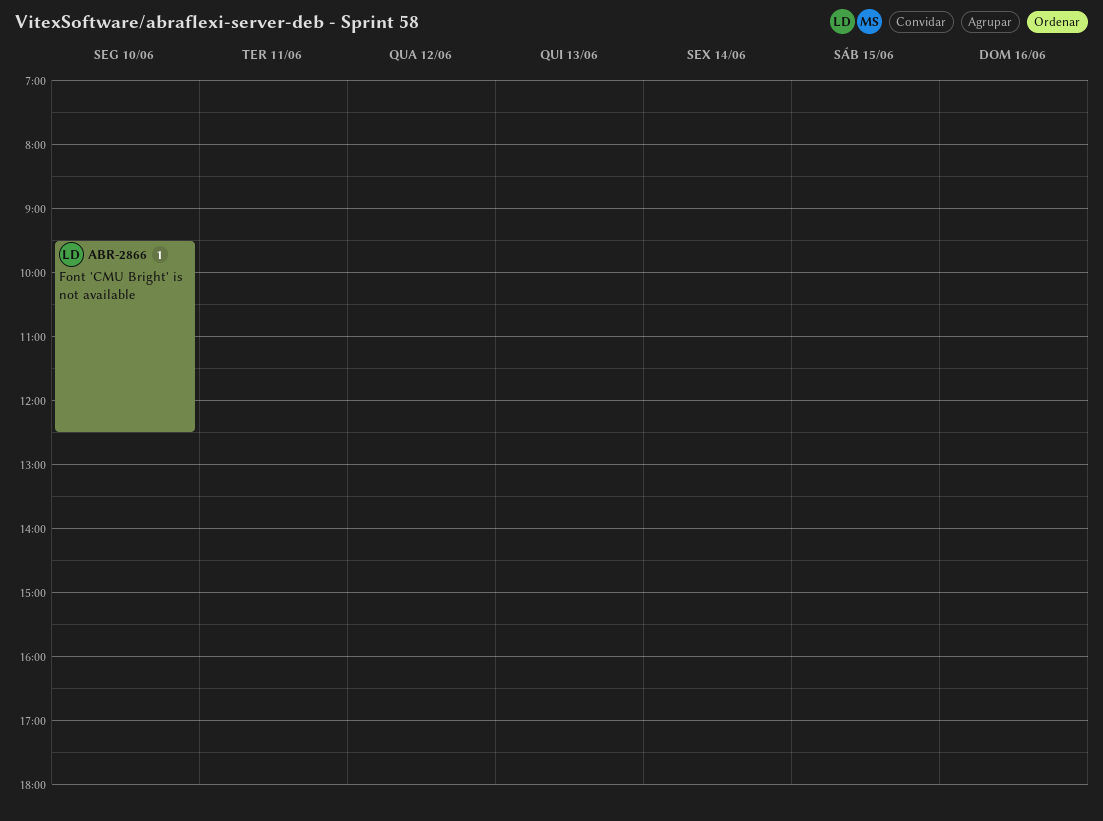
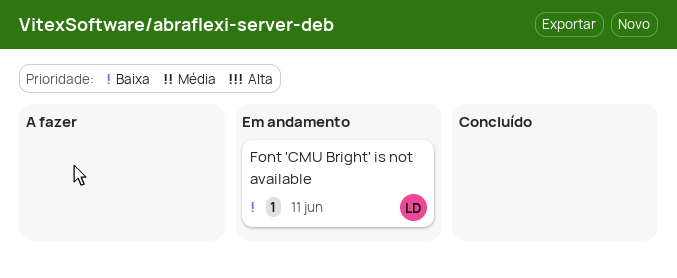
Font 'CMU Bright' is not available, day: Jun 10 -> Jun 11

